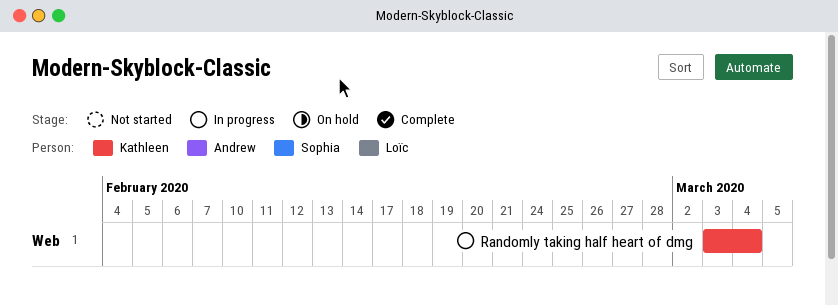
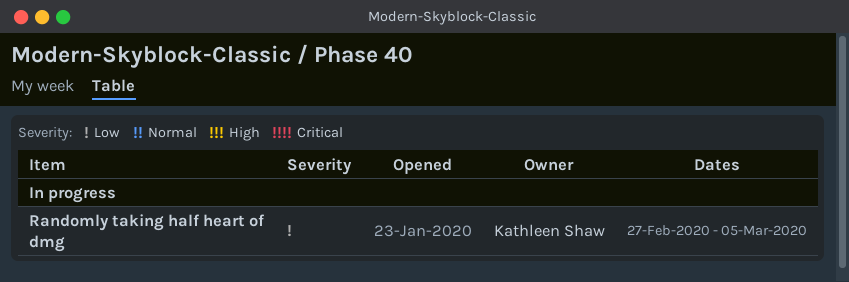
Randomly taking half heart of dmg, start: Mar 3 -> Feb 27
Randomly taking half heart of dmg, due: Mar 4 -> Mar 5

